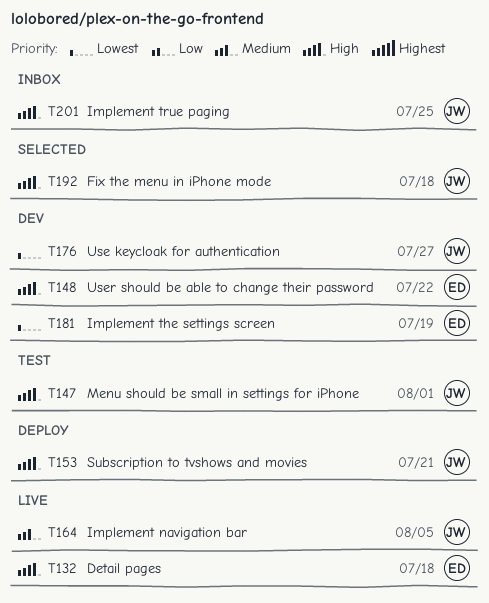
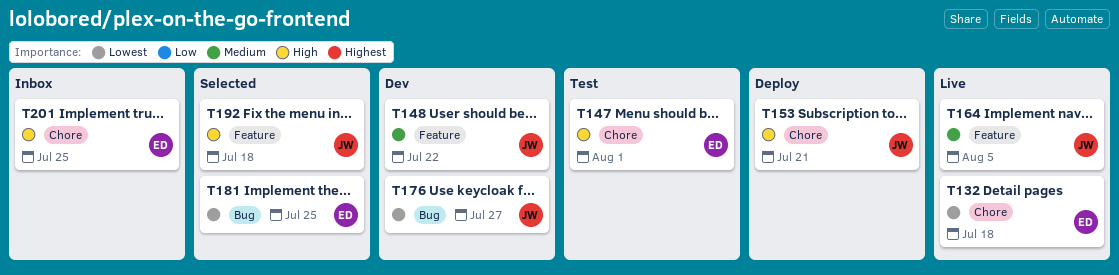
T132, priority: High -> Lowest
T147, owner: JW -> ED
T148, owner: ED -> JW
T148, priority: High -> Medium
T181, status: Dev -> Selected
T181, due: Jul 19 -> Jul 25
T201, owner: JW -> ED

